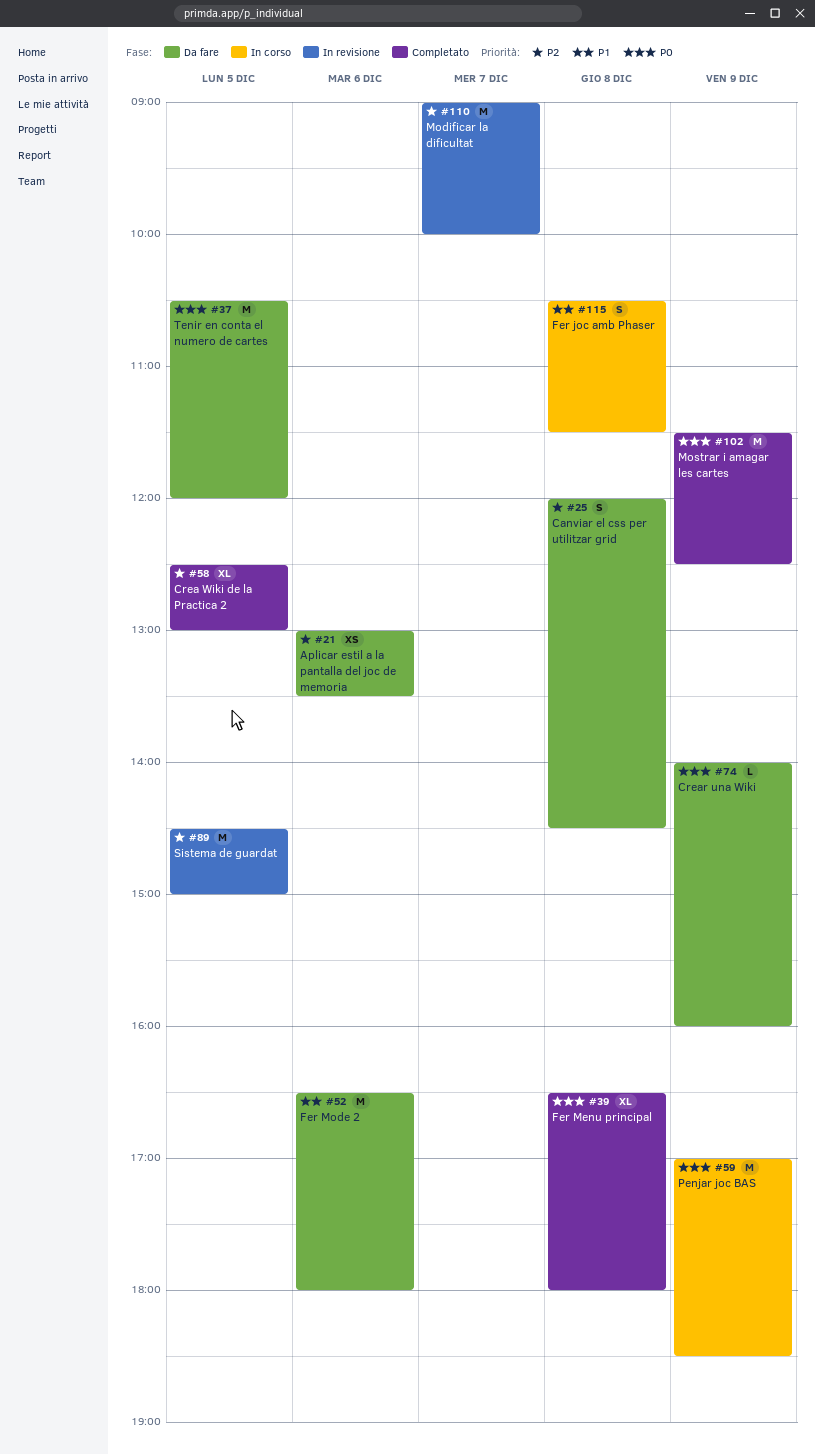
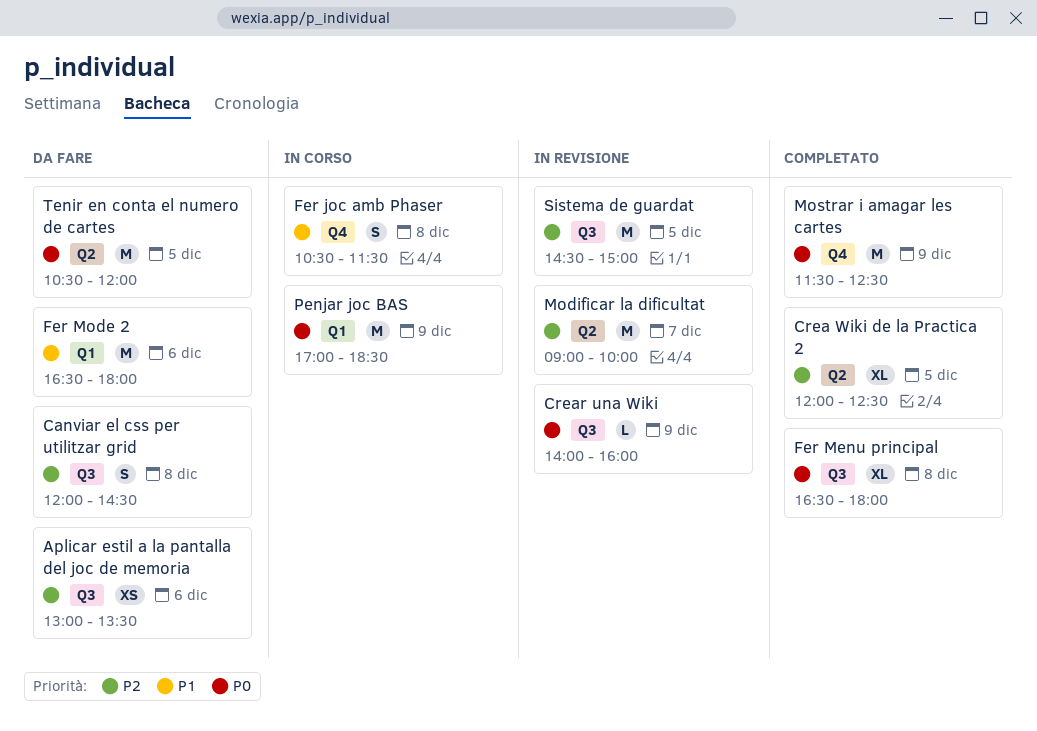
Crea Wiki de la Practica 2, begins: 12:30 -> 12:00
Crea Wiki de la Practica 2, ends: 13:00 -> 12:30
Crear una Wiki, status: Da fare -> In revisione

